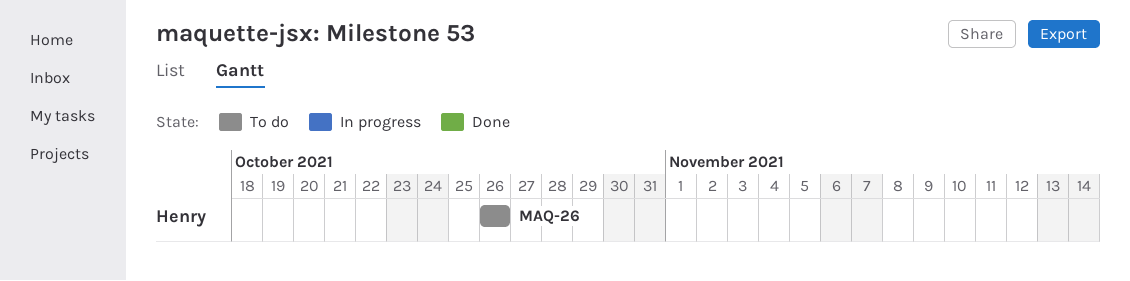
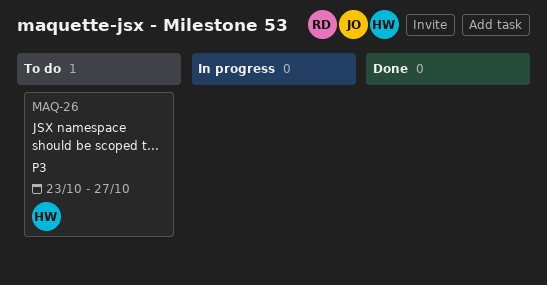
MAQ-26, start: Oct 26 -> Oct 23
MAQ-26, due: Oct 26 -> Oct 27

